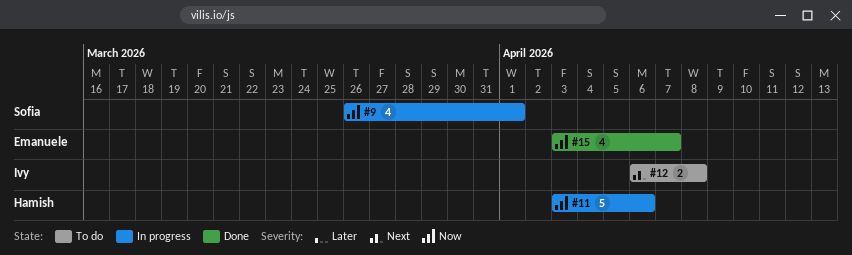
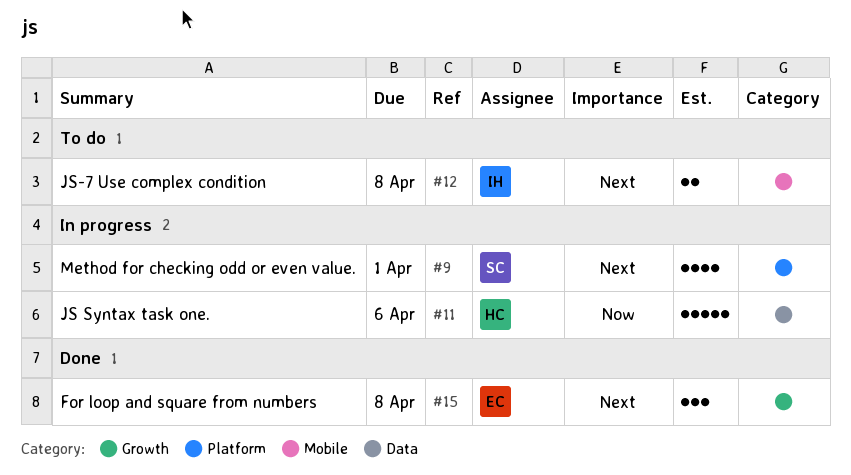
#9, priority: Now -> Next
#15, priority: Now -> Next
#15, estimate: 4 -> 3
#15, due: Apr 7 -> Apr 8

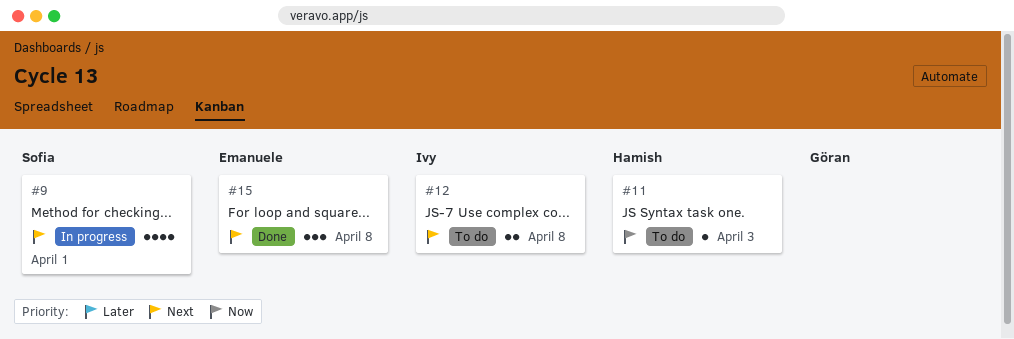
#11, status: In progress -> To do
#11, estimate: 5 -> 1
#11, due: Apr 6 -> Apr 3

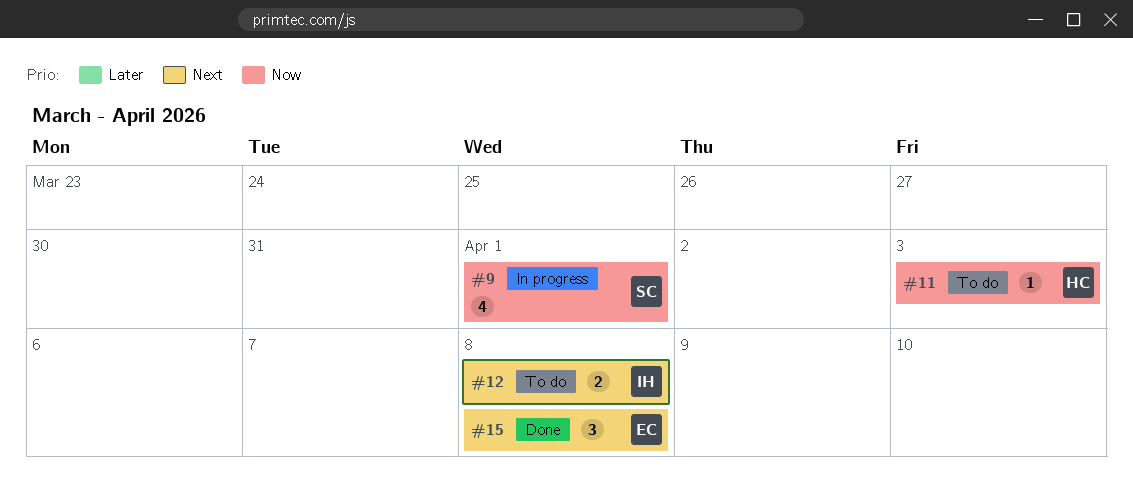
#9, priority: Next -> Now

